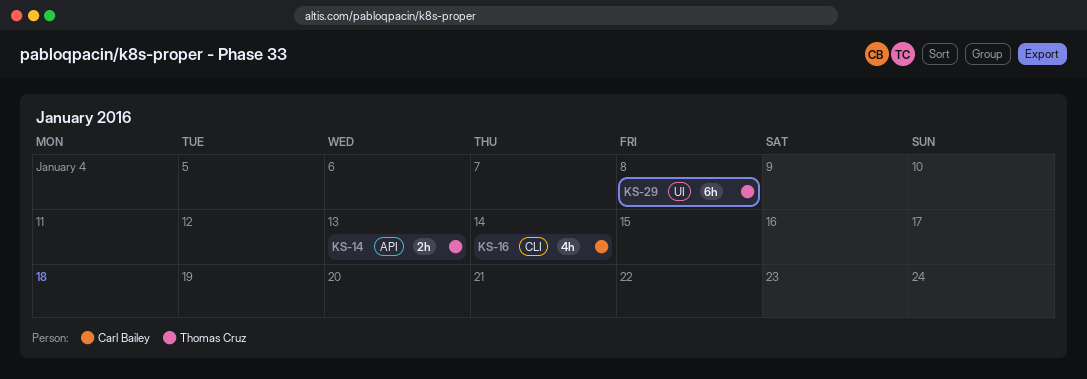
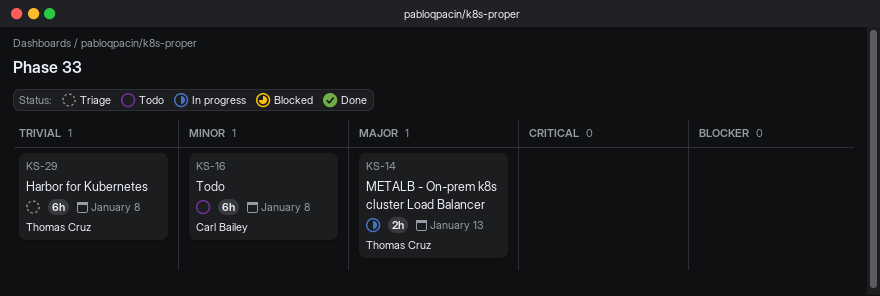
KS-16, estimate: 4h -> 6h
KS-16, due: Jan 14 -> Jan 8

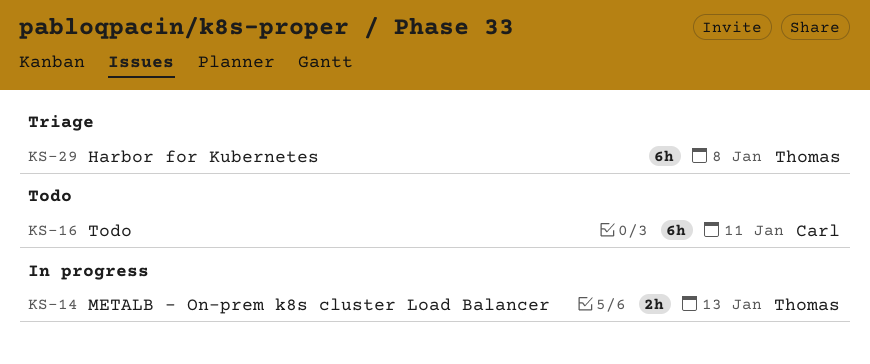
KS-16, due: Jan 8 -> Jan 11

